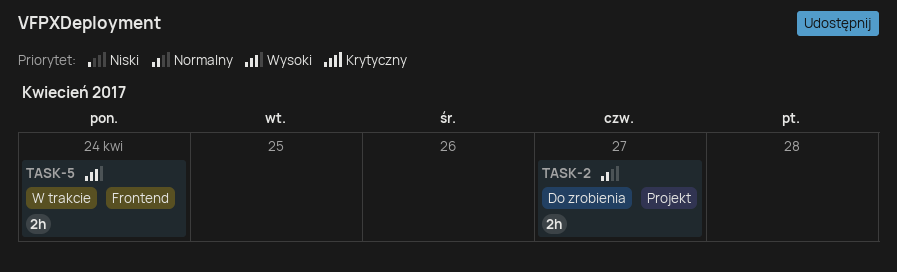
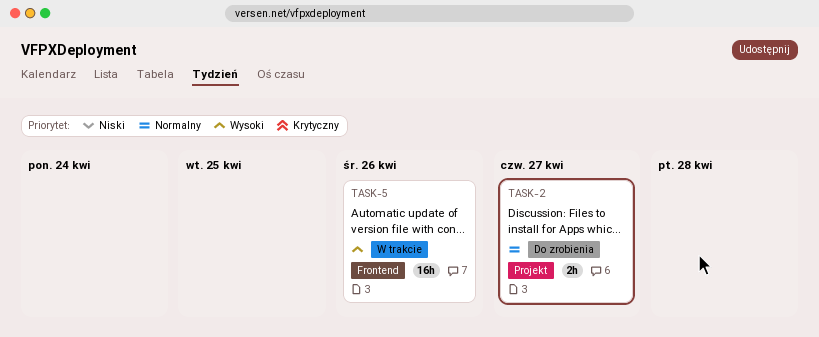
TASK-5, estimate: 2h -> 16h
TASK-5, due: Apr 24 -> Apr 26

